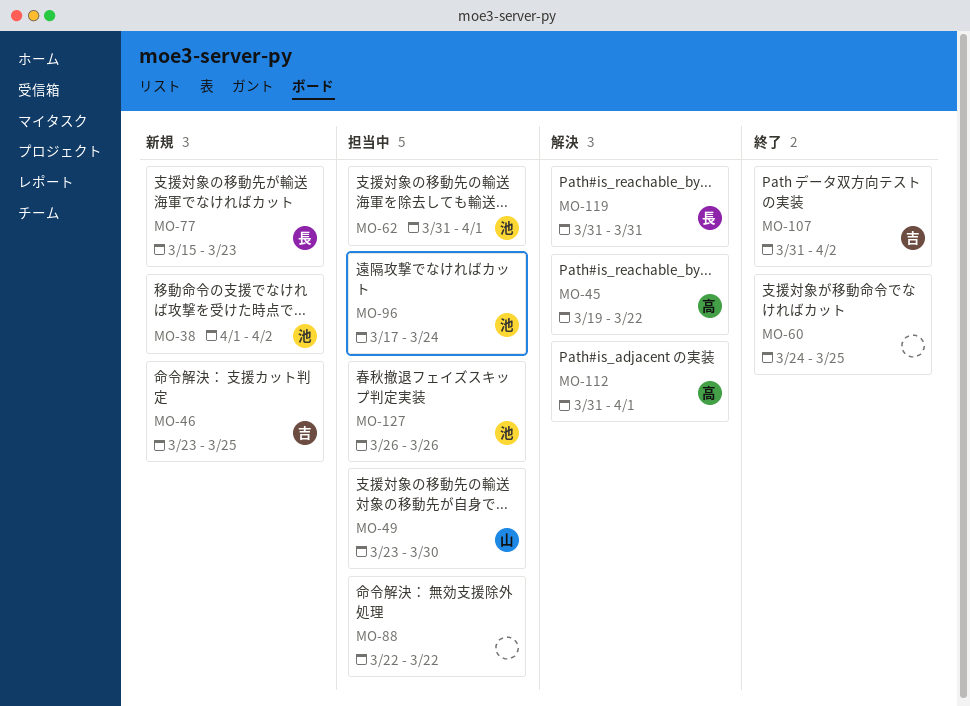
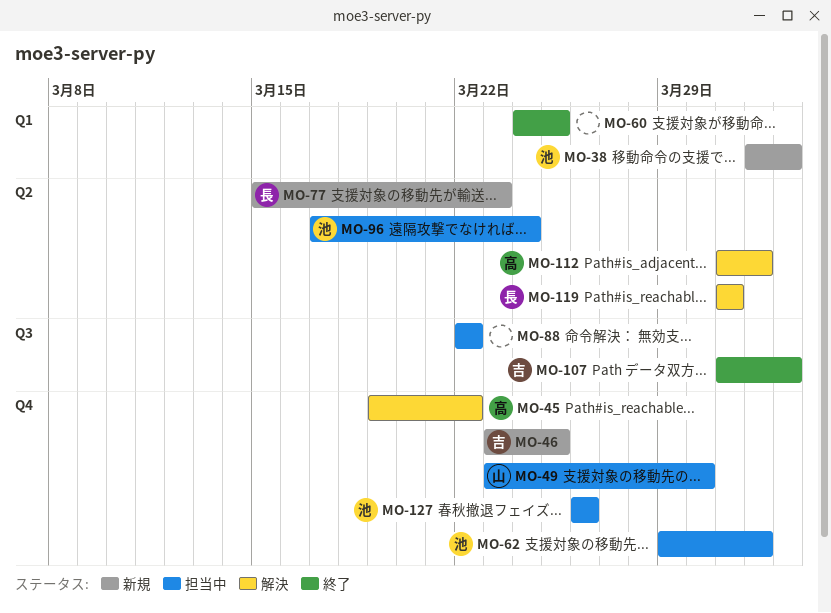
MO-62, start: Mar 31 -> Mar 29

